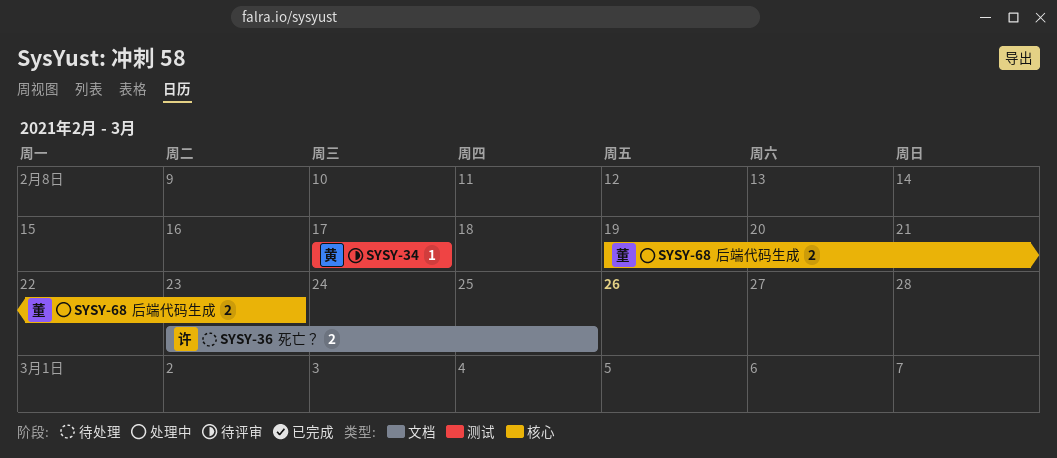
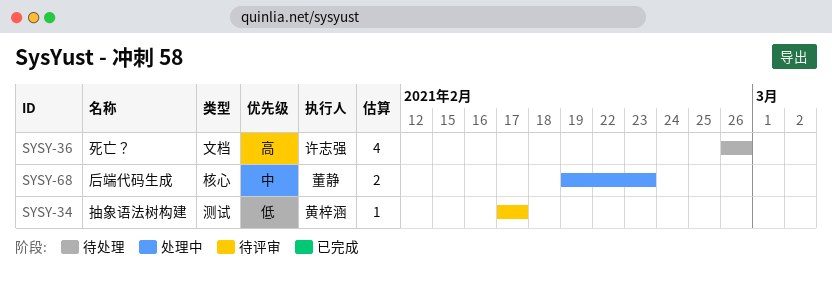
SYSY-36, estimate: 2 -> 4
SYSY-36, start: Feb 23 -> Feb 26
SYSY-36, due: Feb 25 -> Feb 26

